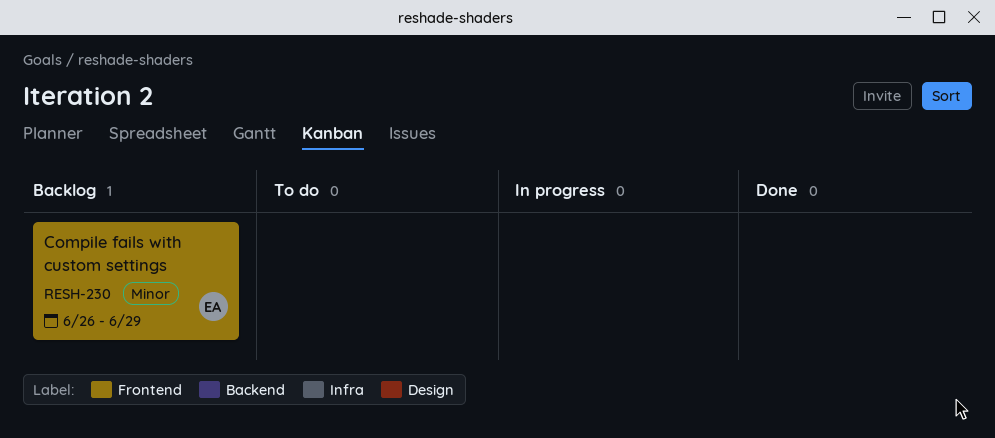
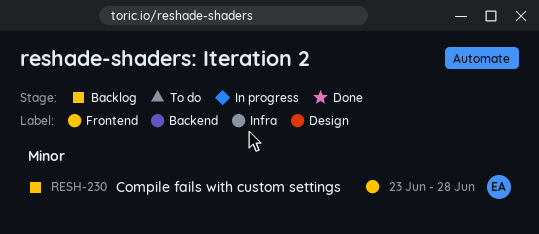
RESH-230, start: Jun 26 -> Jun 23
RESH-230, due: Jun 29 -> Jun 28

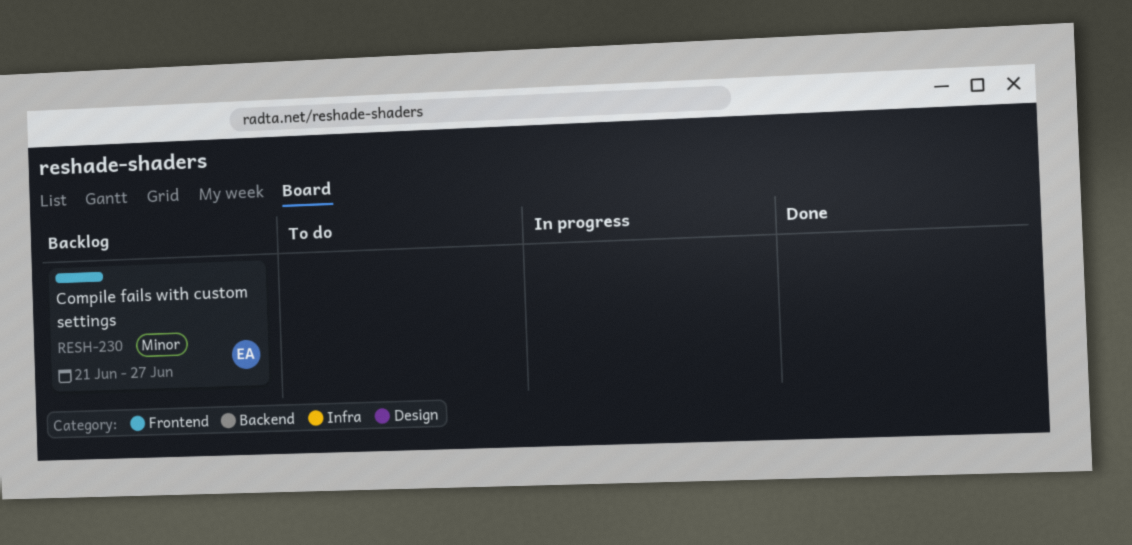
RESH-230, start: Jun 23 -> Jun 21
RESH-230, due: Jun 28 -> Jun 27

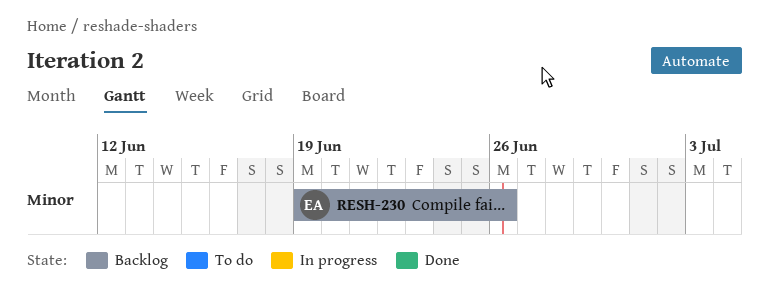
RESH-230, start: Jun 21 -> Jun 19
RESH-230, due: Jun 27 -> Jun 26

